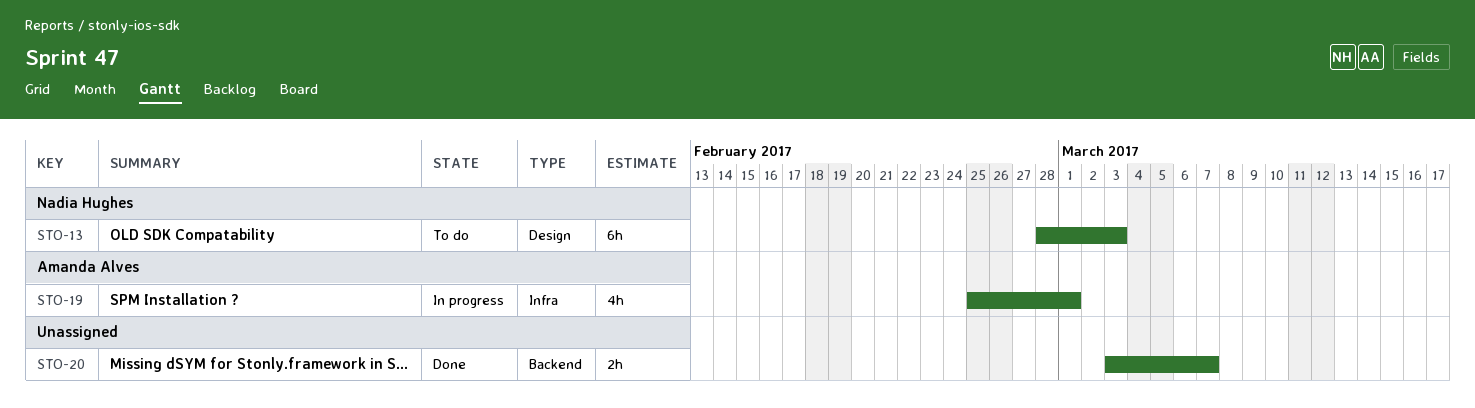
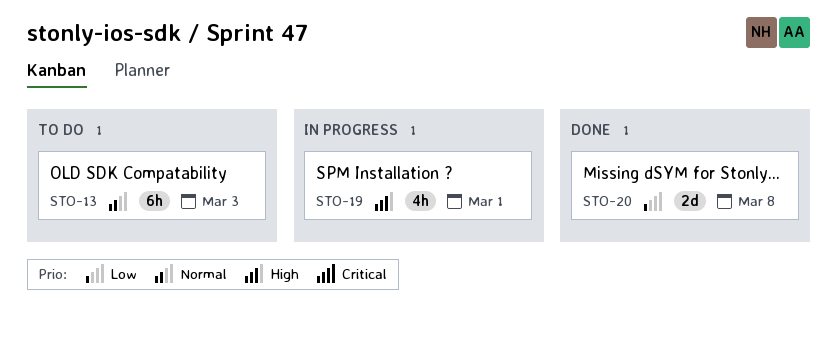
STO-20, estimate: 2h -> 2d
STO-20, due: Mar 7 -> Mar 8

